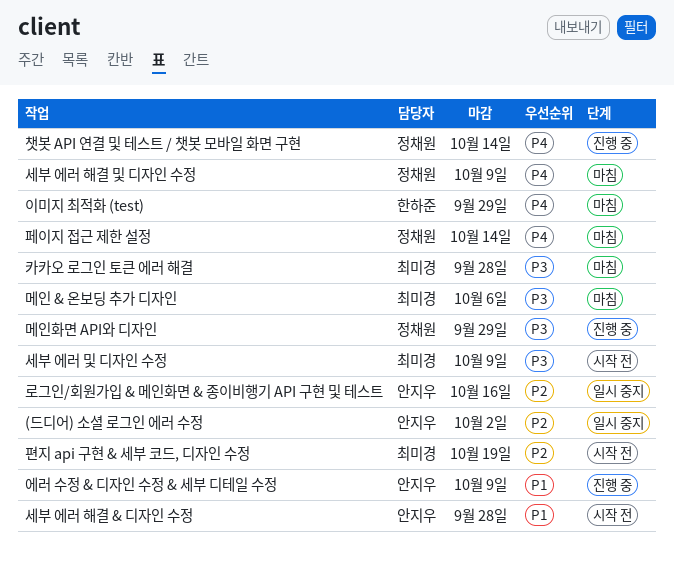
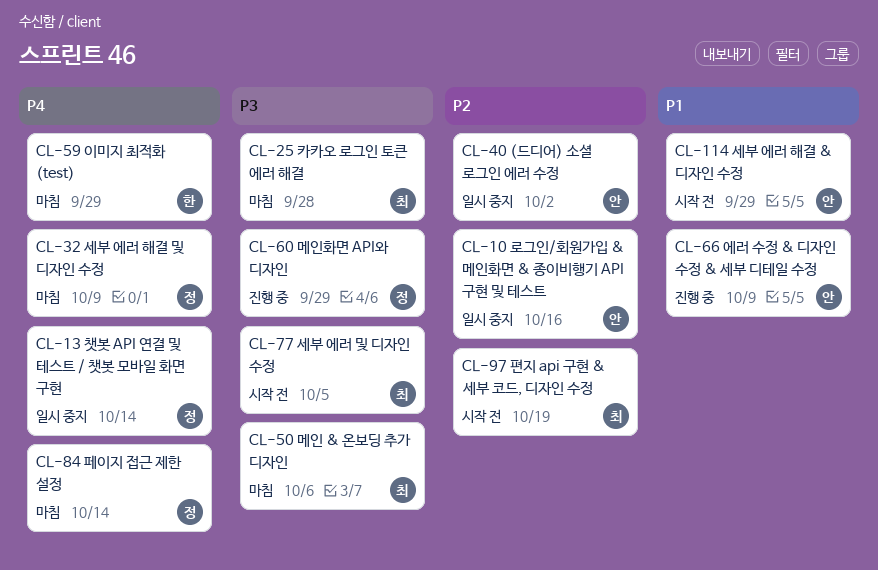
세부 에러 및 디자인 수정, due: Oct 9 -> Oct 5
세부 에러 해결 & 디자인 수정, due: Sep 28 -> Sep 29
챗봇 API 연결 및 테스트 / 챗봇 모바일 화면 구현, status: 진행 중 -> 일시 중지

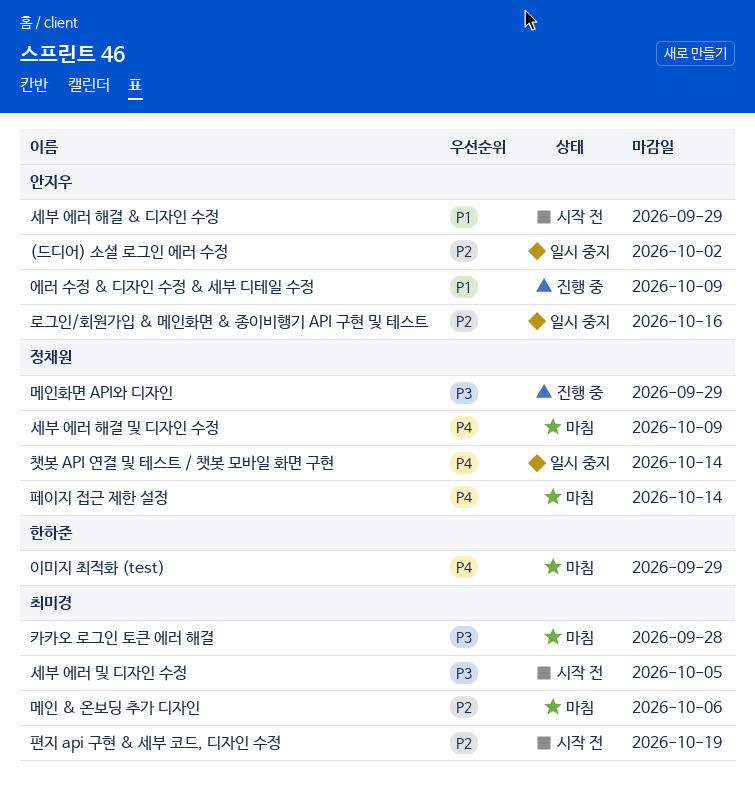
메인 & 온보딩 추가 디자인, priority: P3 -> P2

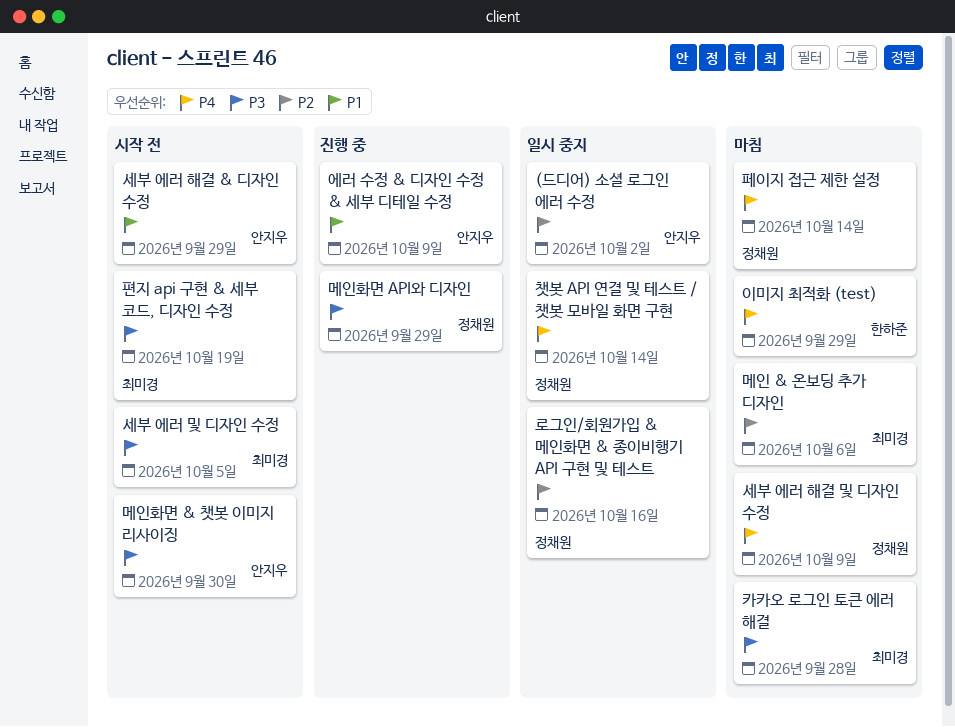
로그인/회원가입 & 메인화면 & 종이비행기 API 구현 및 테스트, owner: 안지우 -> 정채원
메인화면 & 챗봇 이미지 리사이징: none -> present
편지 api 구현 & 세부 코드, 디자인 수정, priority: P2 -> P3

